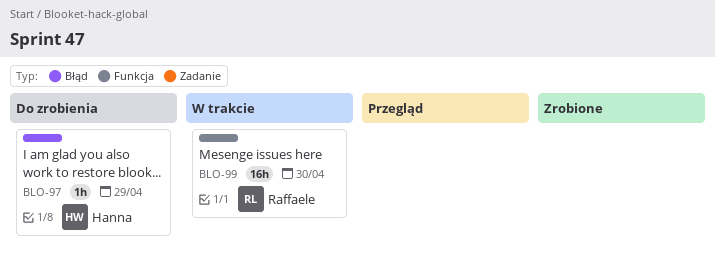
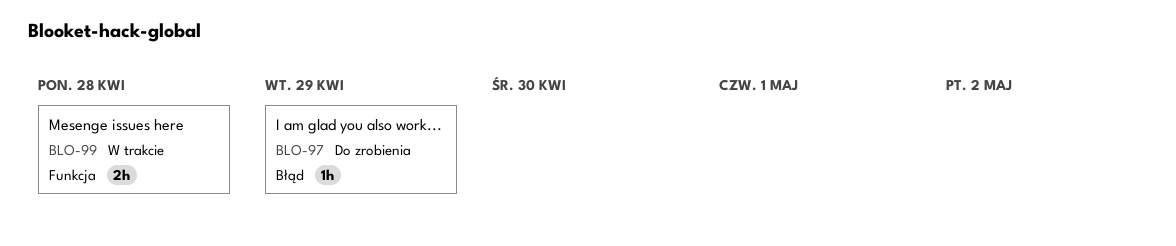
BLO-99, estimate: 16h -> 2h
BLO-99, due: Apr 30 -> Apr 28

